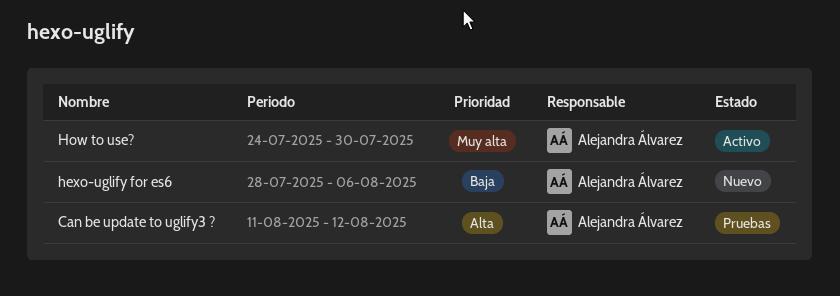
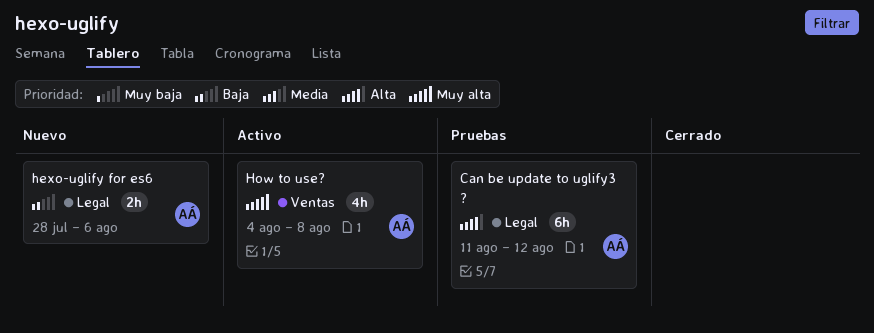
How to use?, start: Jul 24 -> Aug 4
How to use?, due: Jul 30 -> Aug 8

